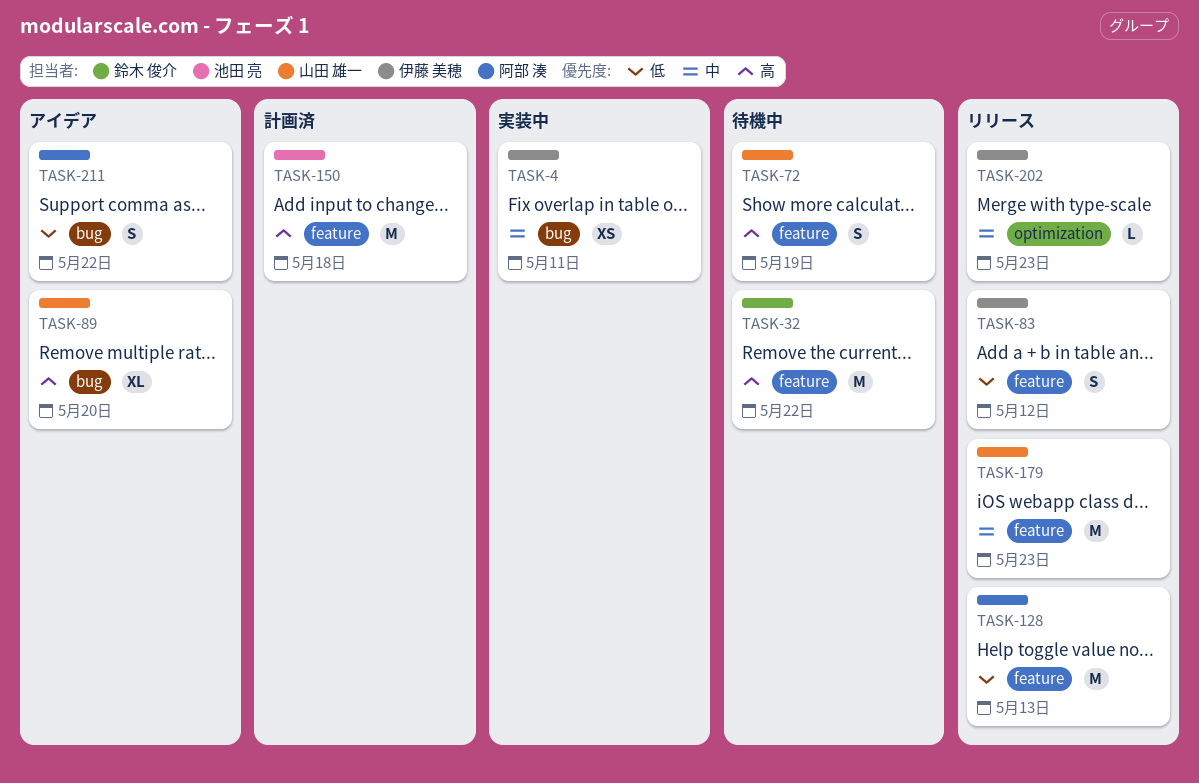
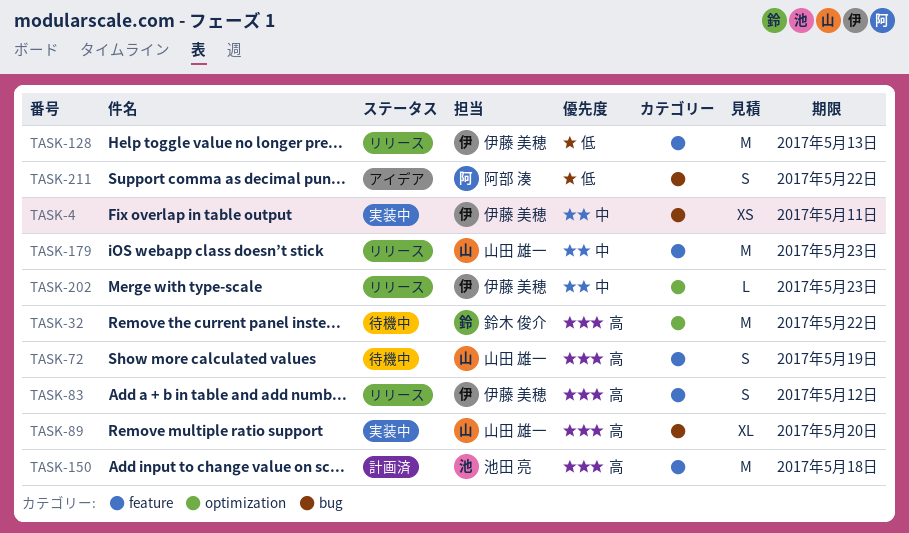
TASK-32, label: feature -> optimization
TASK-83, priority: 低 -> 高
TASK-89, status: アイデア -> 実装中
TASK-128, owner: 阿部 湊 -> 伊藤 美穂

